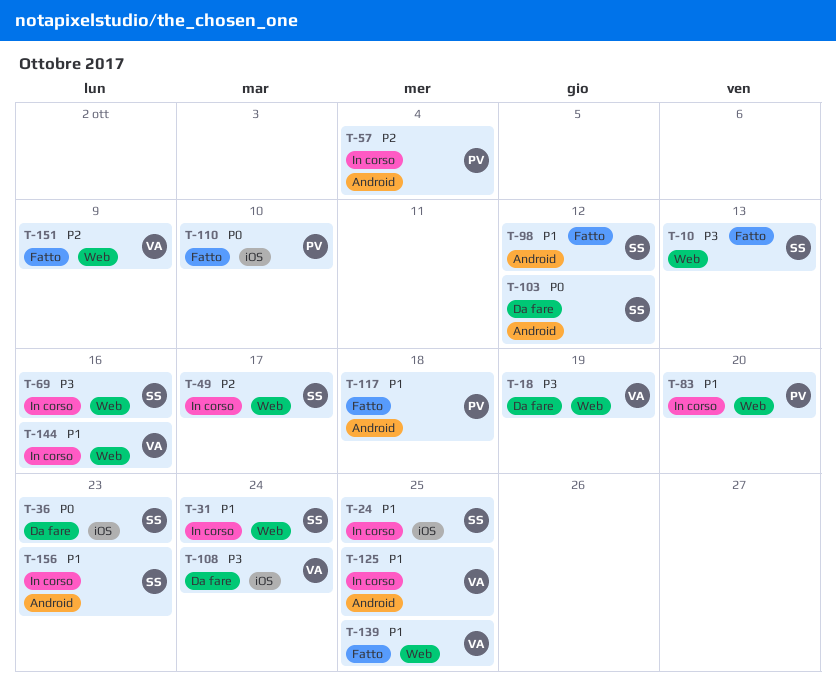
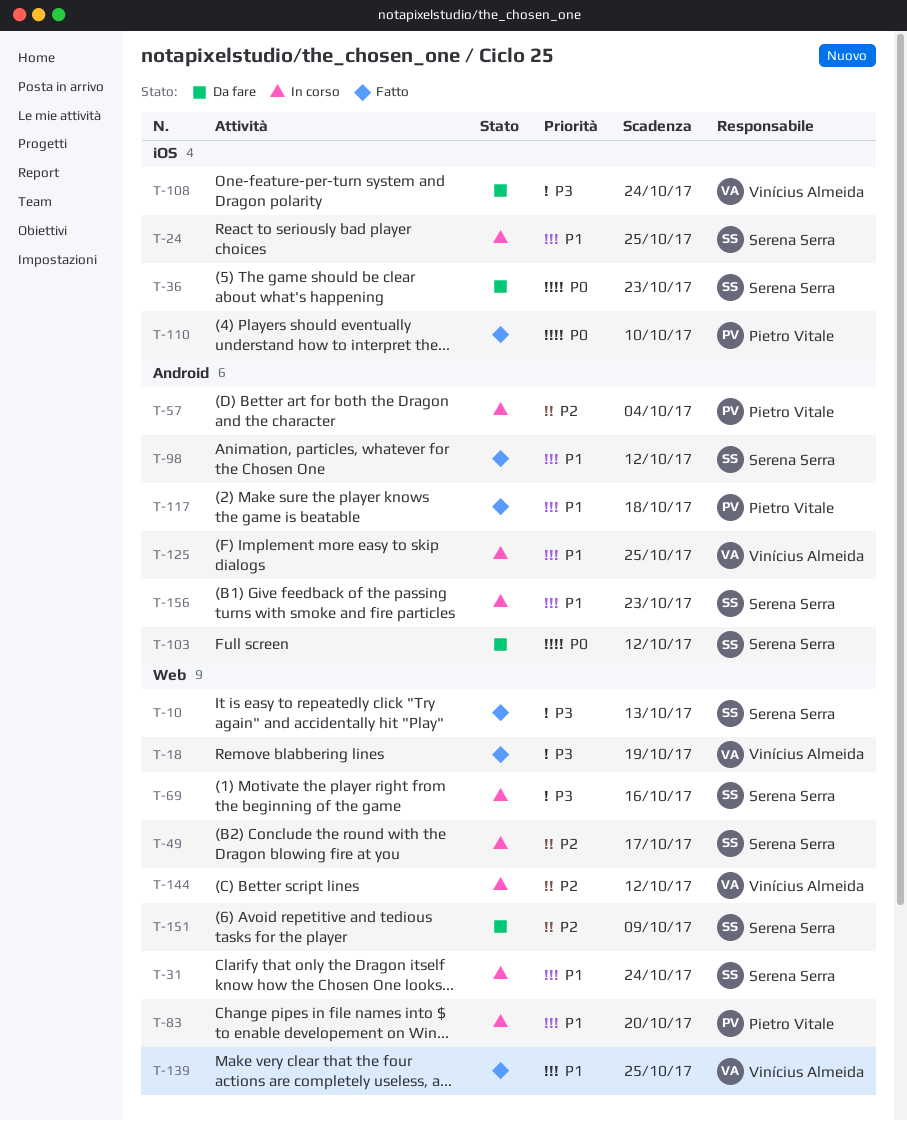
T-18, status: Da fare -> Fatto
T-144, priority: P1 -> P2
T-144, due: Oct 16 -> Oct 12
T-151, status: Fatto -> Da fare
T-151, owner: Vinícius Almeida -> Serena Serra

